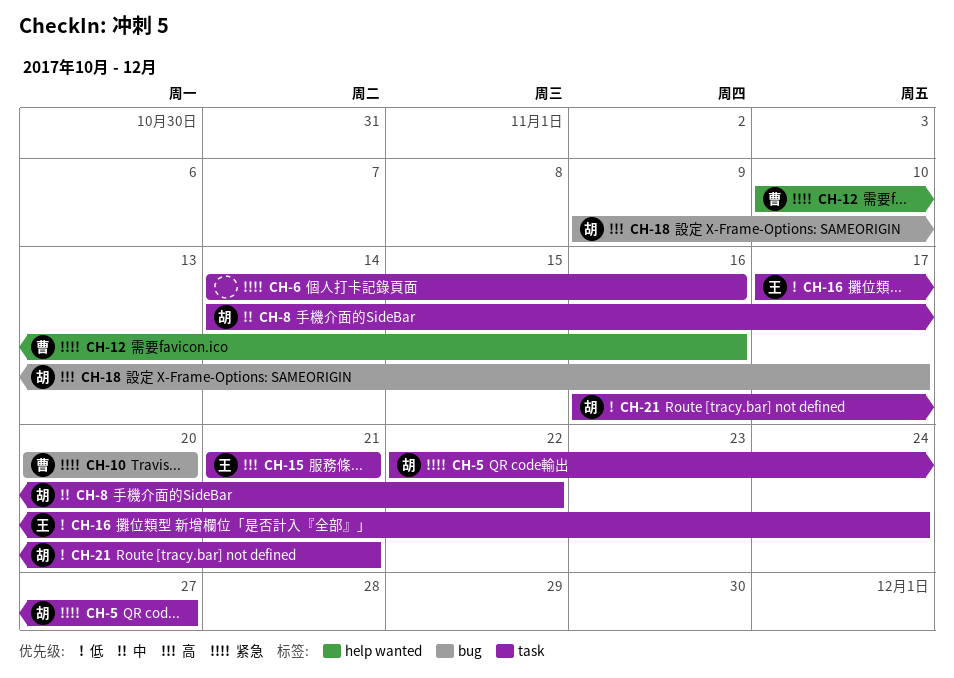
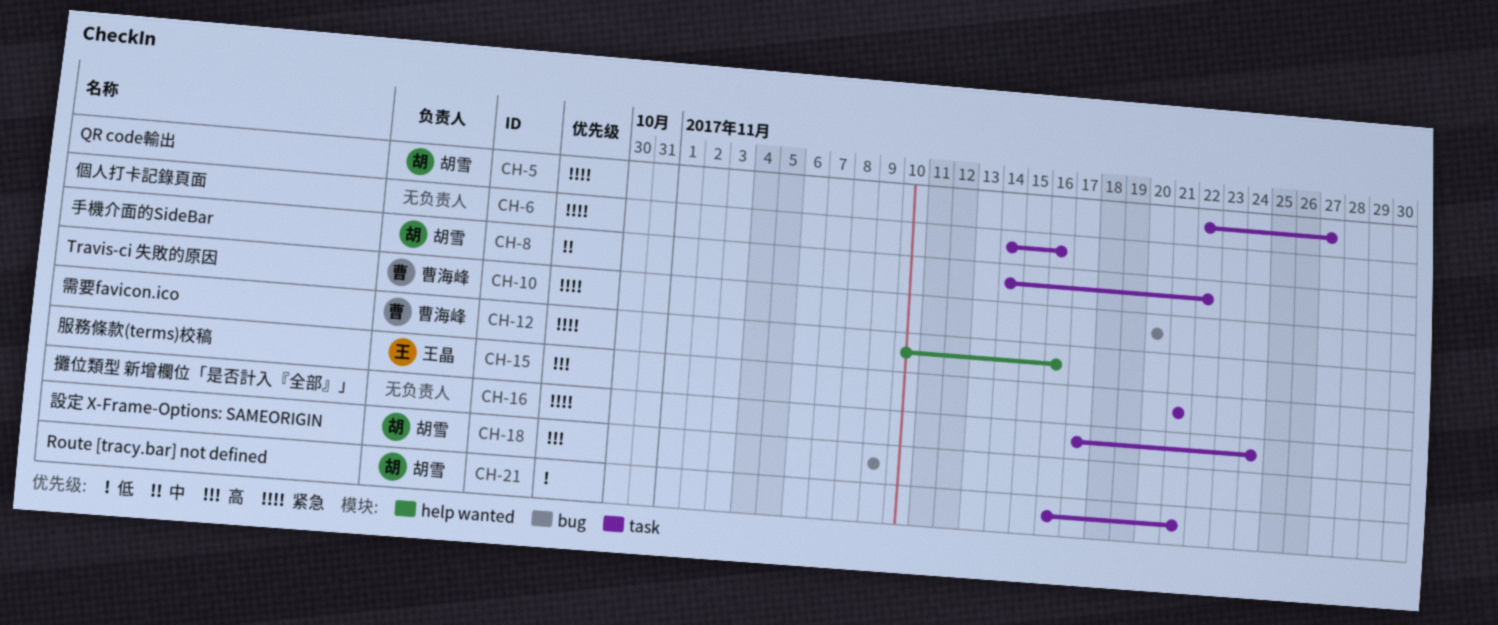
CH-16, owner: 王晶 -> none
CH-16, priority: 低 -> 紧急
CH-18, due: Nov 17 -> Nov 9

